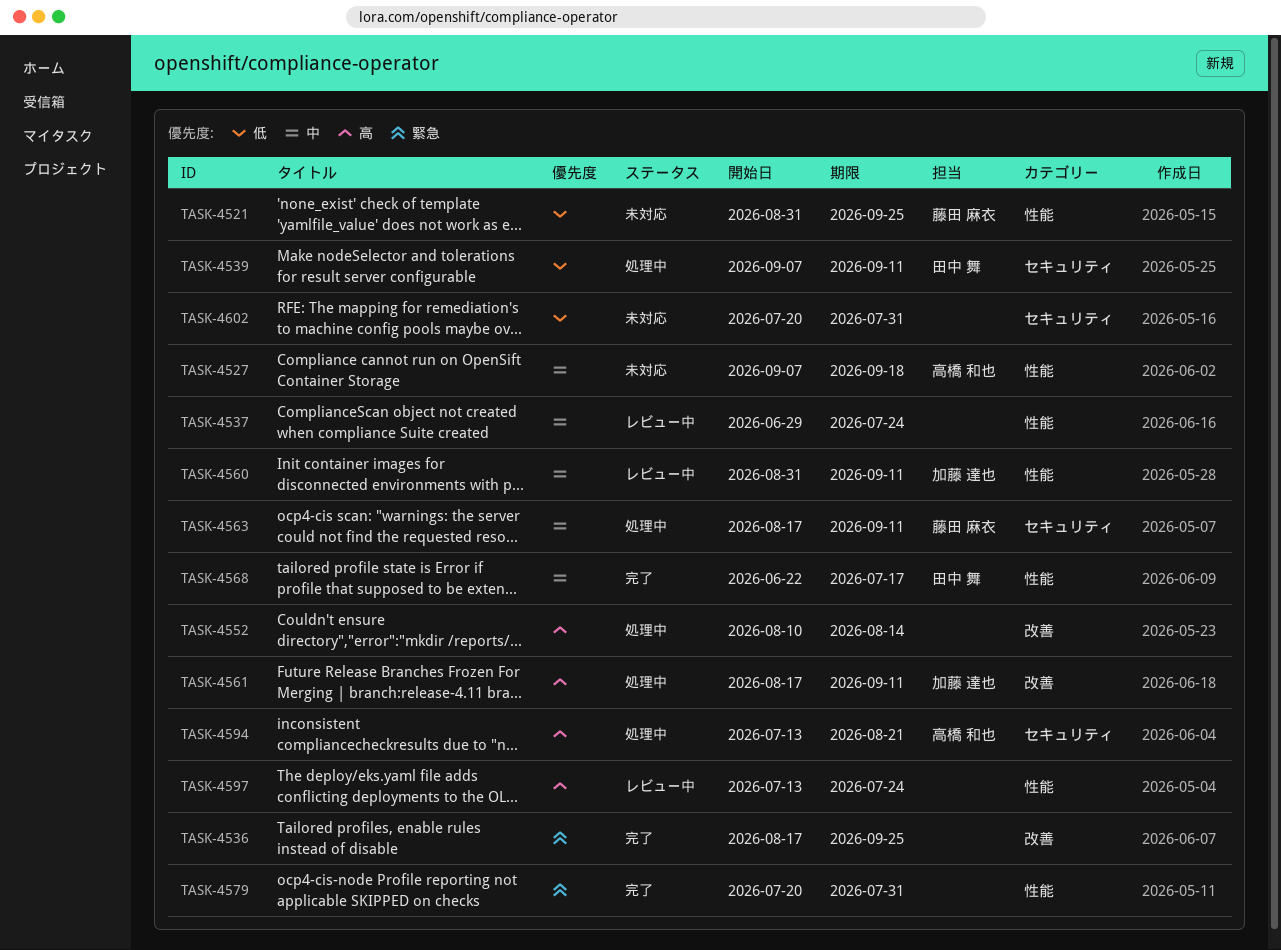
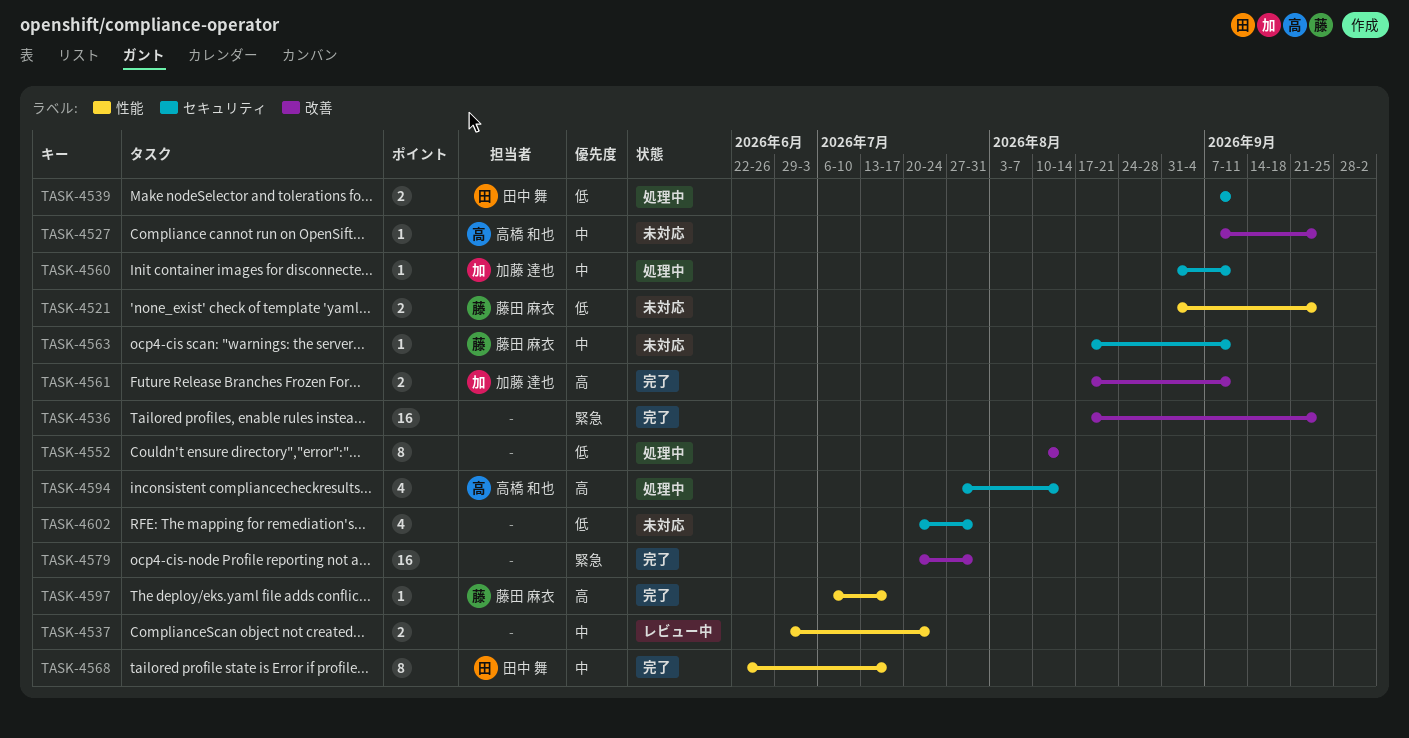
TASK-4527, label: 性能 -> 改善
TASK-4527, due: Sep 18 -> Sep 25
TASK-4552, priority: 高 -> 低
TASK-4560, status: レビュー中 -> 処理中
TASK-4560, label: 性能 -> セキュリティ
TASK-4561, status: 処理中 -> 完了
TASK-4563, status: 処理中 -> 未対応
TASK-4579, label: 性能 -> 改善
TASK-4594, start: Jul 13 -> Jul 27
TASK-4594, due: Aug 21 -> Aug 14
TASK-4597, status: レビュー中 -> 完了
TASK-4597, owner: none -> 藤田 麻衣
TASK-4597, start: Jul 13 -> Jul 6
TASK-4597, due: Jul 24 -> Jul 17

